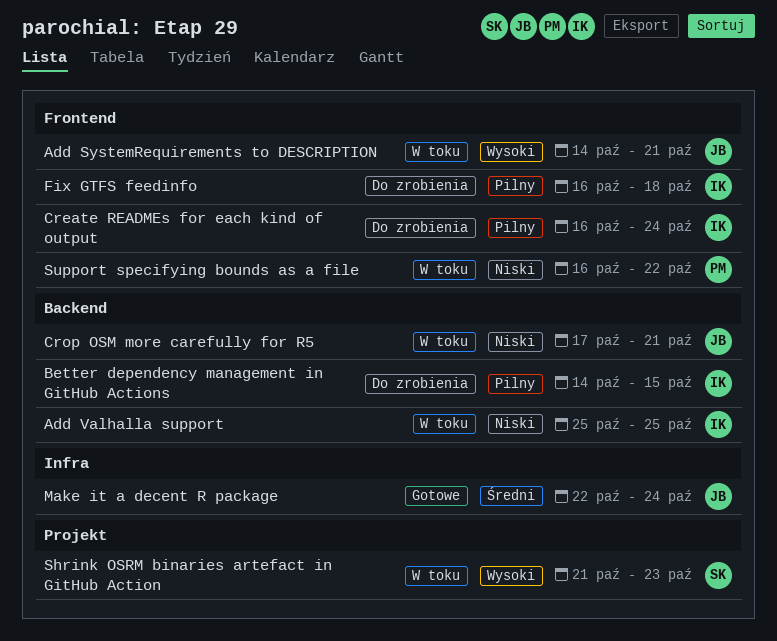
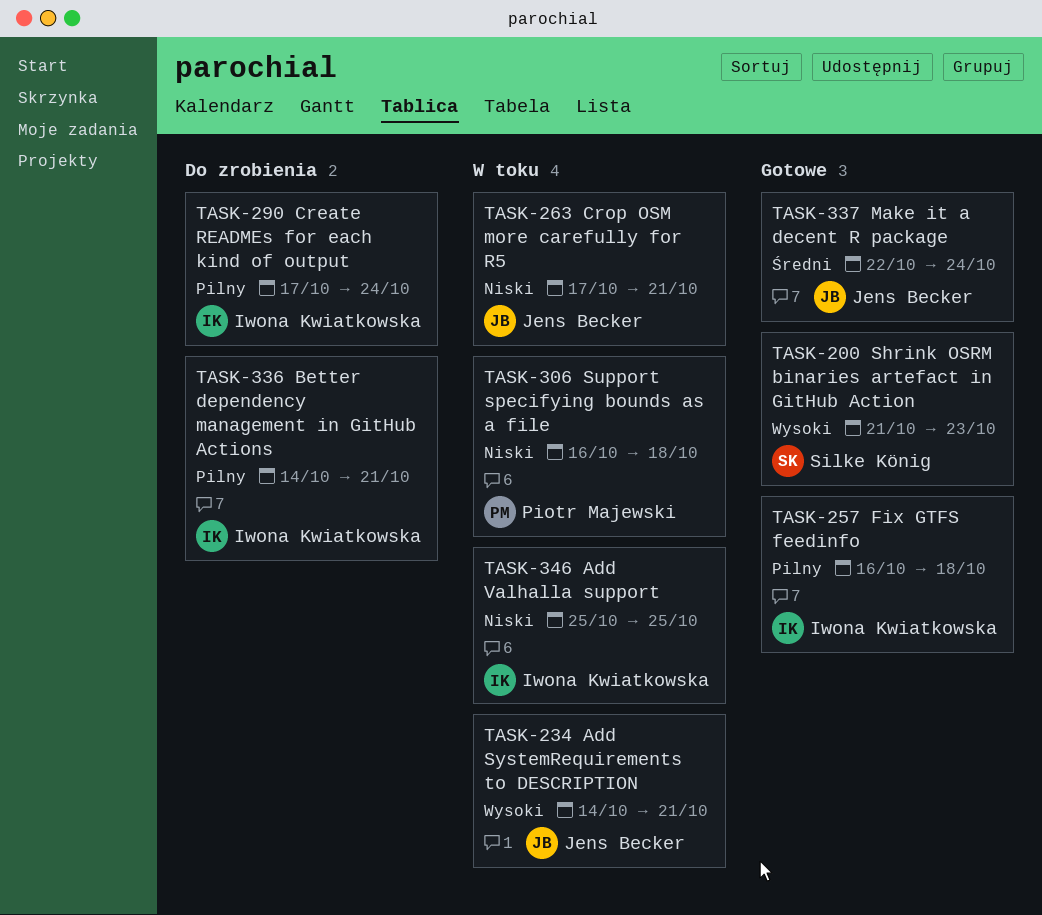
Better dependency management in GitHub Actions, due: Oct 15 -> Oct 21
Create READMEs for each kind of output, start: Oct 16 -> Oct 17
Fix GTFS feedinfo, status: Do zrobienia -> Gotowe
Shrink OSRM binaries artefact in GitHub Action, status: W toku -> Gotowe
Support specifying bounds as a file, due: Oct 22 -> Oct 18

